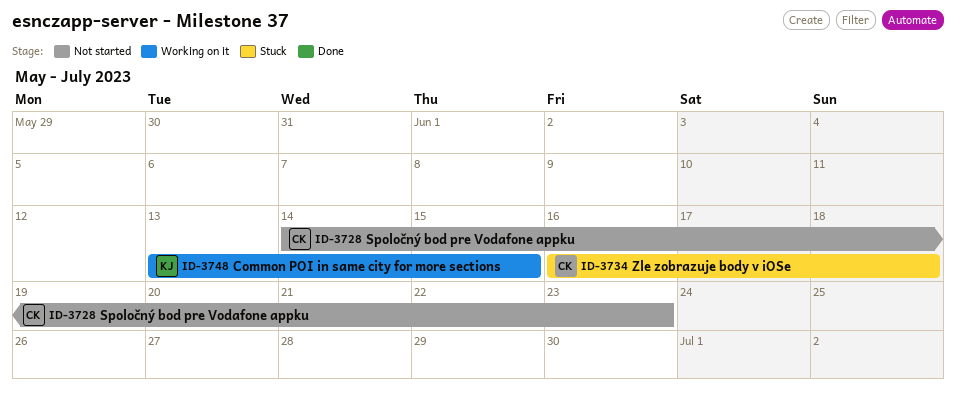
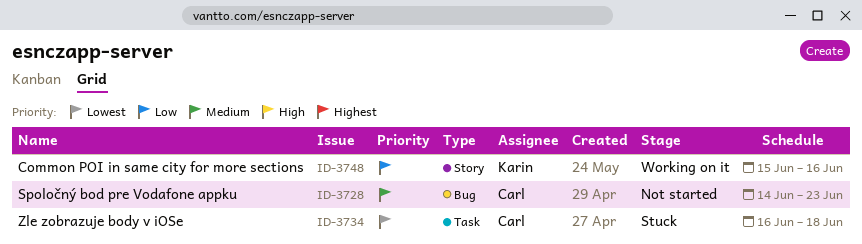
ID-3748, start: Jun 13 -> Jun 15
ID-3748, due: Jun 15 -> Jun 16

